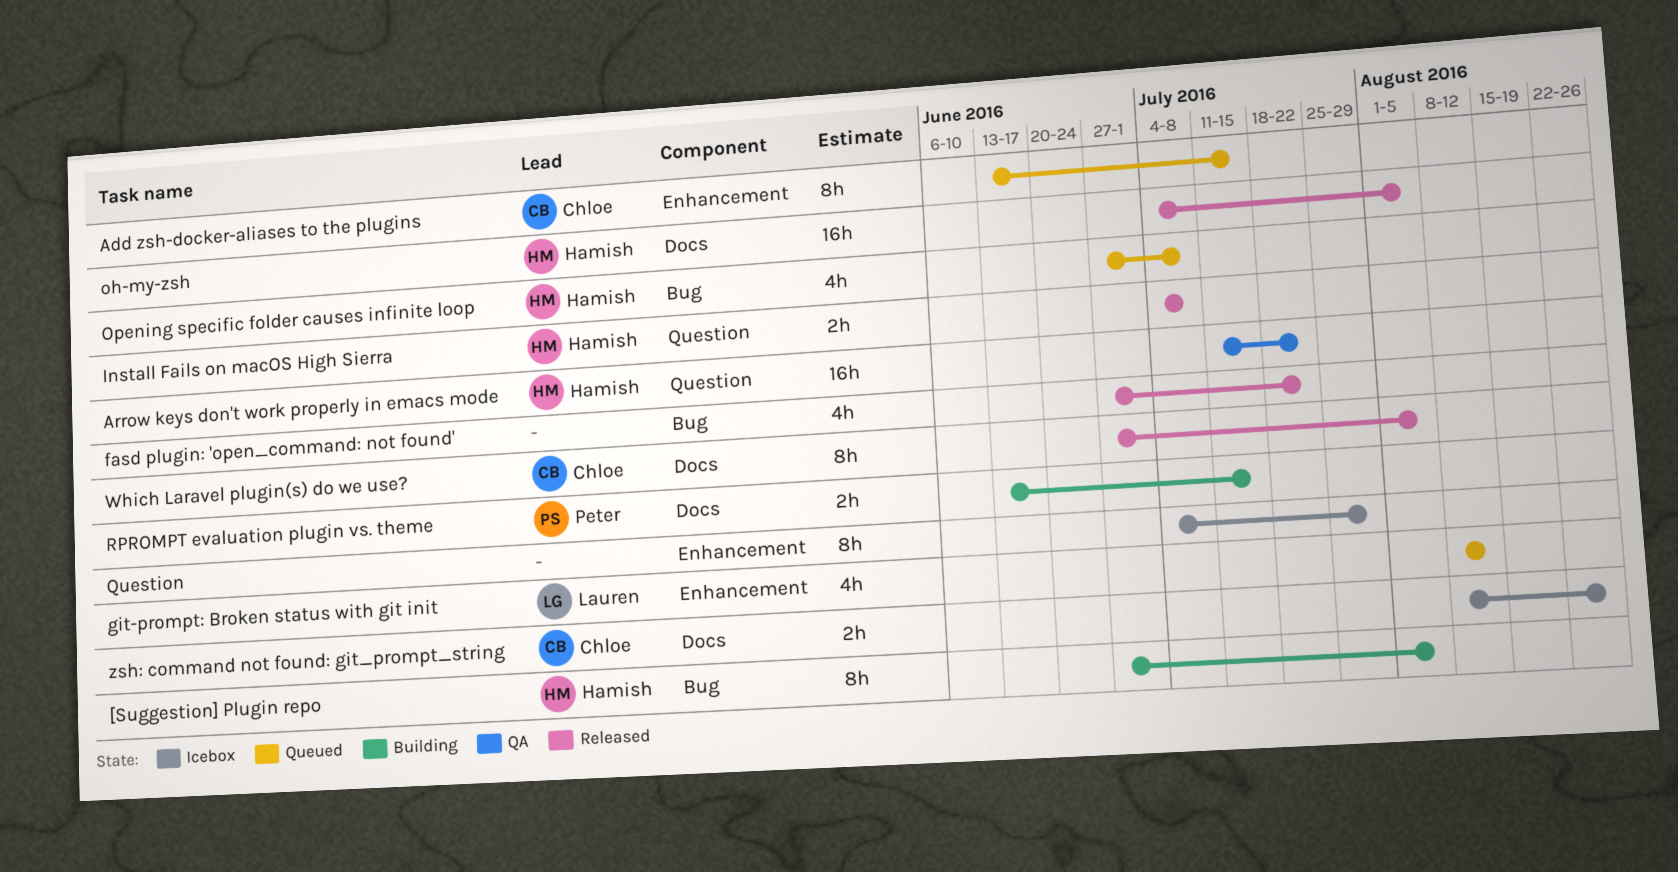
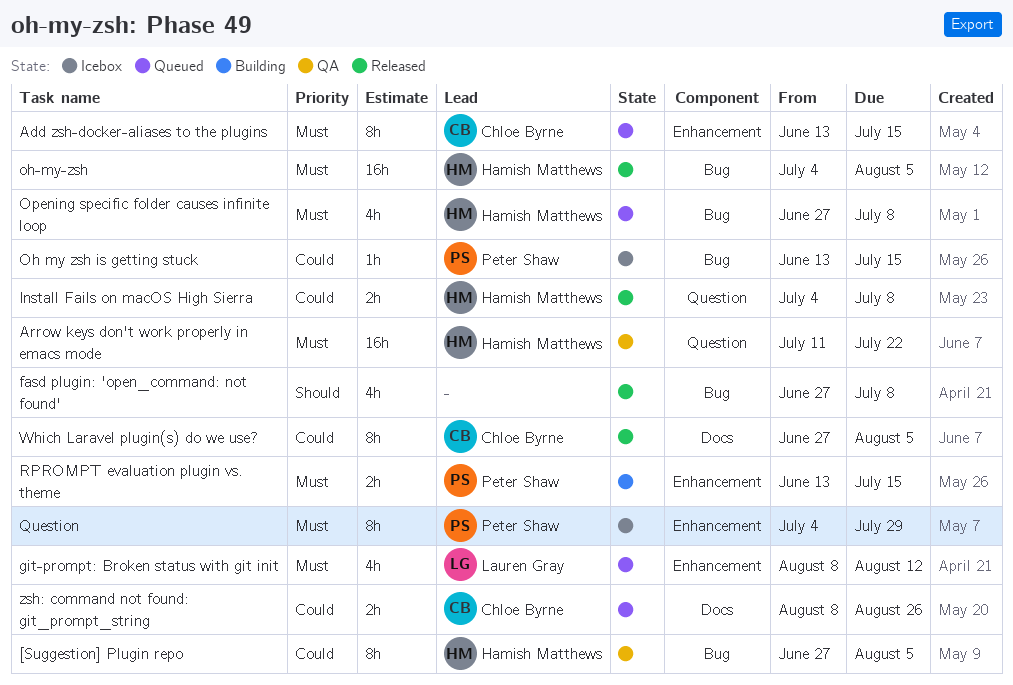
[Suggestion] Plugin repo, status: Building -> QA
fasd plugin: 'open_command: not found', due: Jul 22 -> Jul 8
Oh my zsh is getting stuck: none -> present
oh-my-zsh, label: Docs -> Bug
Question, owner: none -> Peter Shaw
RPROMPT evaluation plugin vs. theme, label: Docs -> Enhancement
zsh: command not found: git_prompt_string, status: Icebox -> Queued

